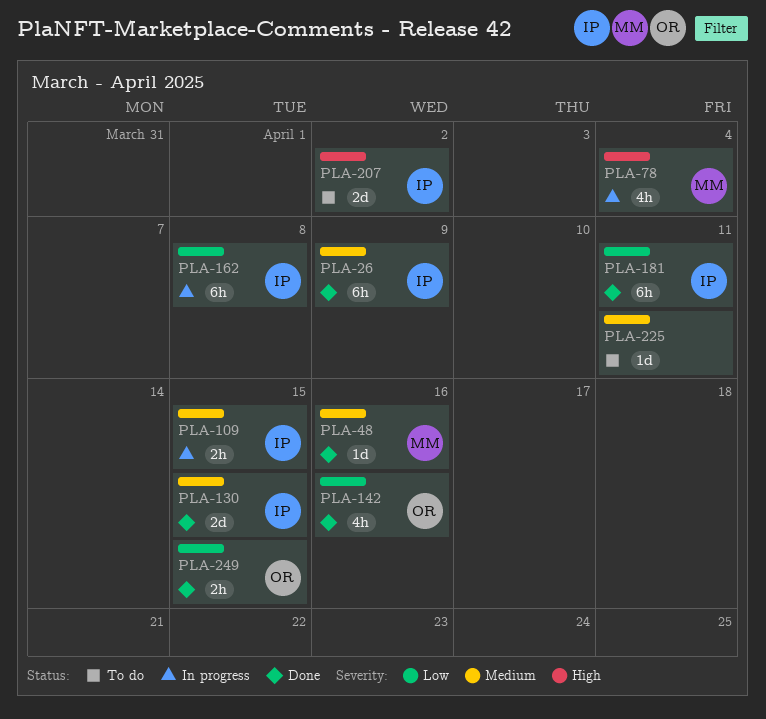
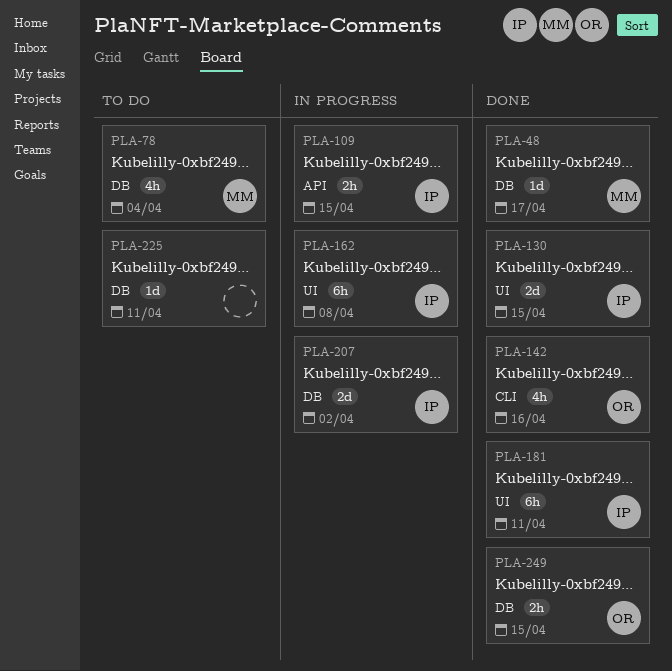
PLA-26: present -> none
PLA-48, due: Apr 16 -> Apr 17
PLA-78, status: In progress -> To do
PLA-207, status: To do -> In progress

